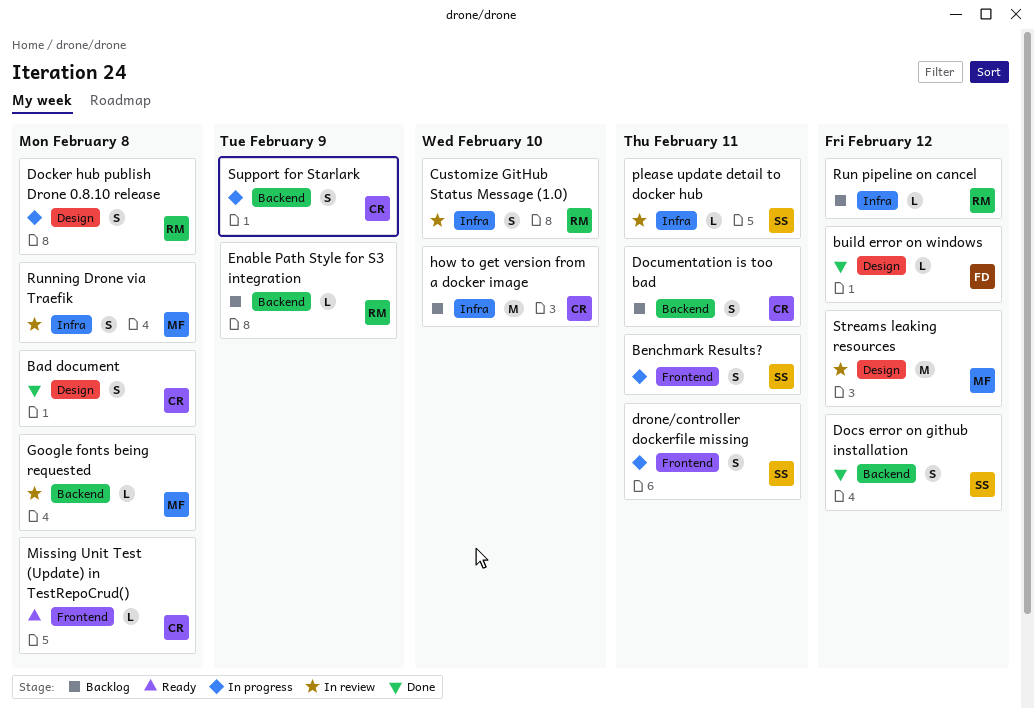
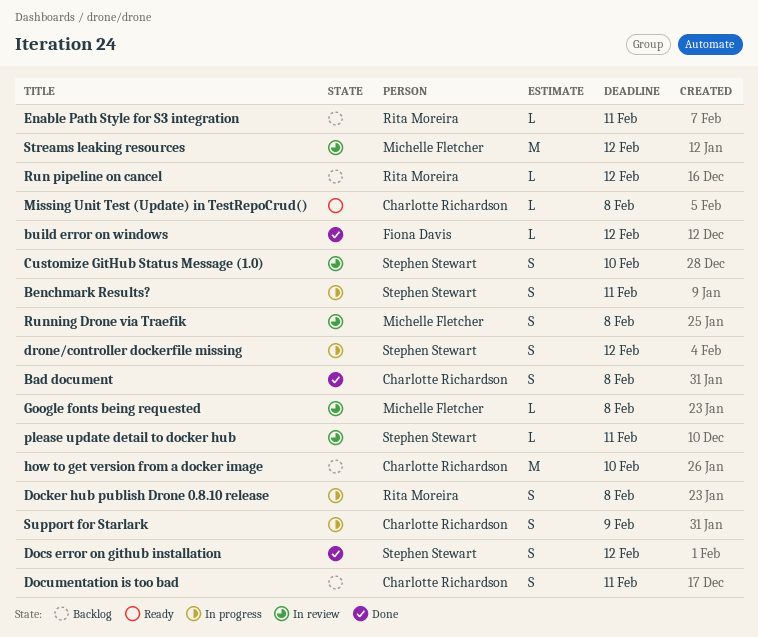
Customize GitHub Status Message (1.0), owner: Rita Moreira -> Stephen Stewart
drone/controller dockerfile missing, due: Feb 11 -> Feb 12
Enable Path Style for S3 integration, due: Feb 9 -> Feb 11

